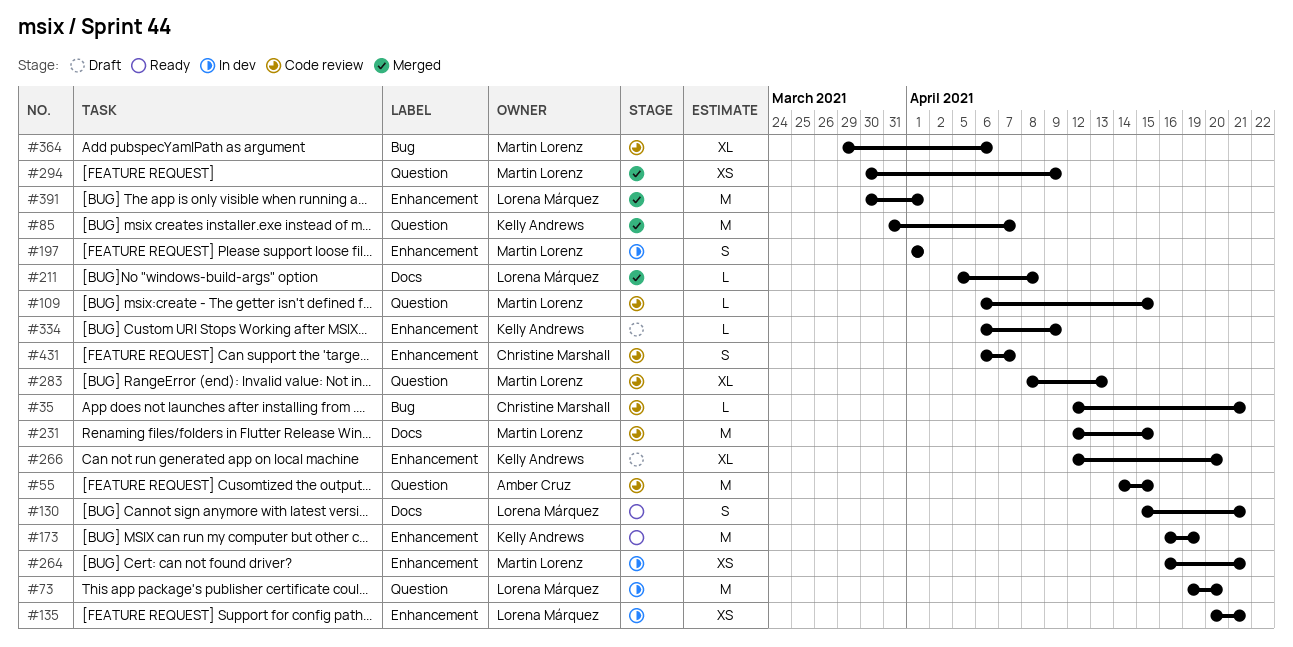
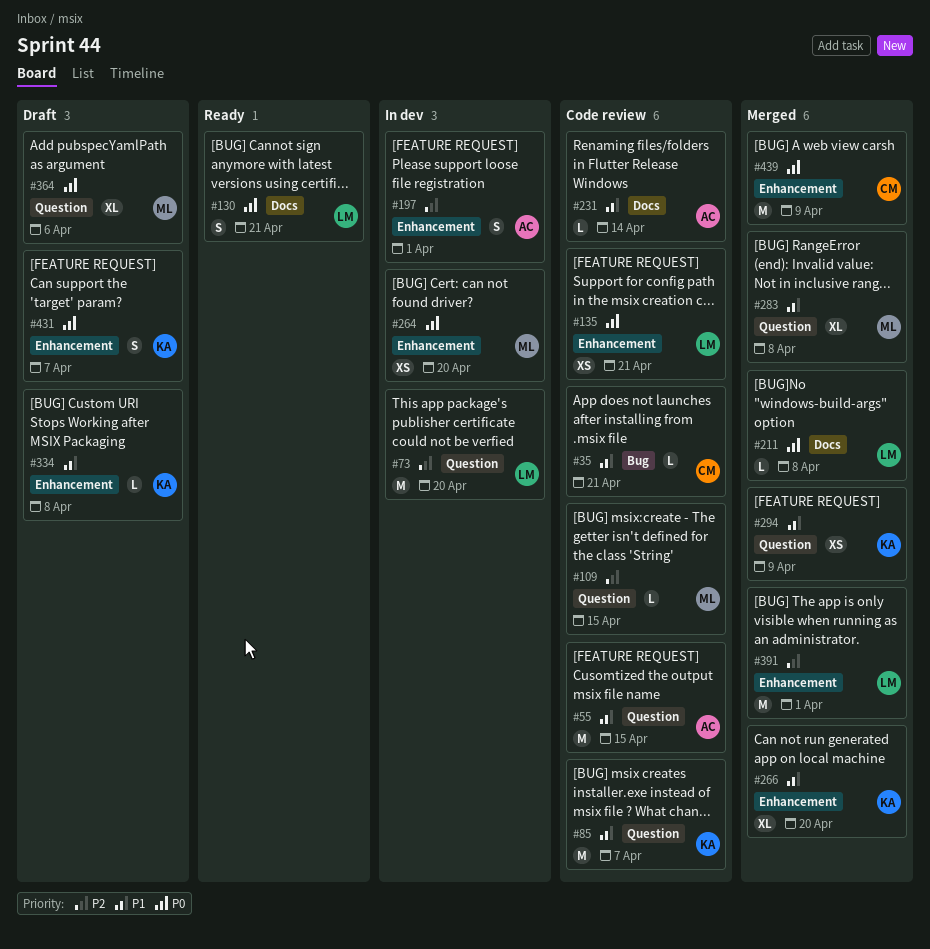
#85, status: Merged -> Code review
#135, status: In dev -> Code review
#173: present -> none
#197, owner: Martin Lorenz -> Amber Cruz
#231, owner: Martin Lorenz -> Amber Cruz
#231, estimate: M -> L
#231, due: Apr 15 -> Apr 14
#264, due: Apr 21 -> Apr 20
#266, status: Draft -> Merged
#283, status: Code review -> Merged
#283, due: Apr 13 -> Apr 8
#294, owner: Martin Lorenz -> Kelly Andrews
#334, due: Apr 9 -> Apr 8
#364, status: Code review -> Draft
#364, label: Bug -> Question
#431, status: Code review -> Draft
#431, owner: Christine Marshall -> Kelly Andrews
#439: none -> present

